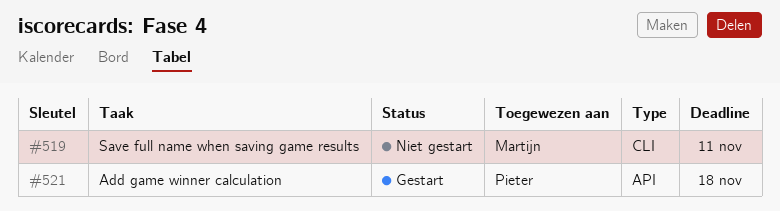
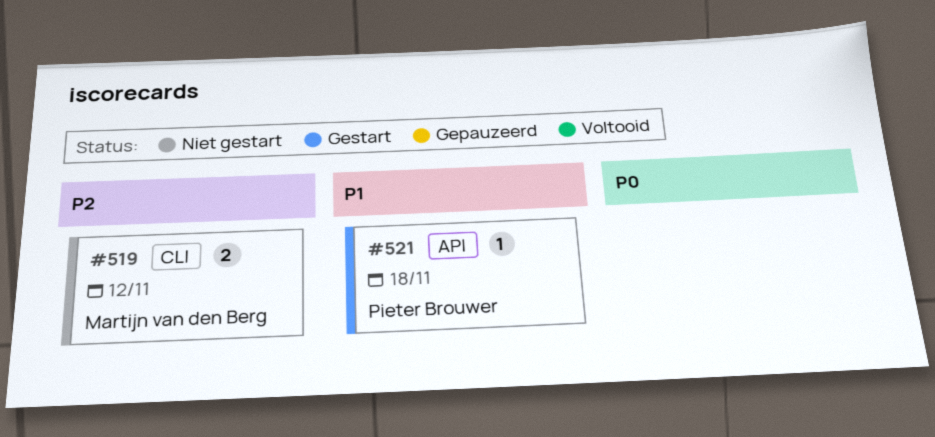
#519, due: Nov 11 -> Nov 12

